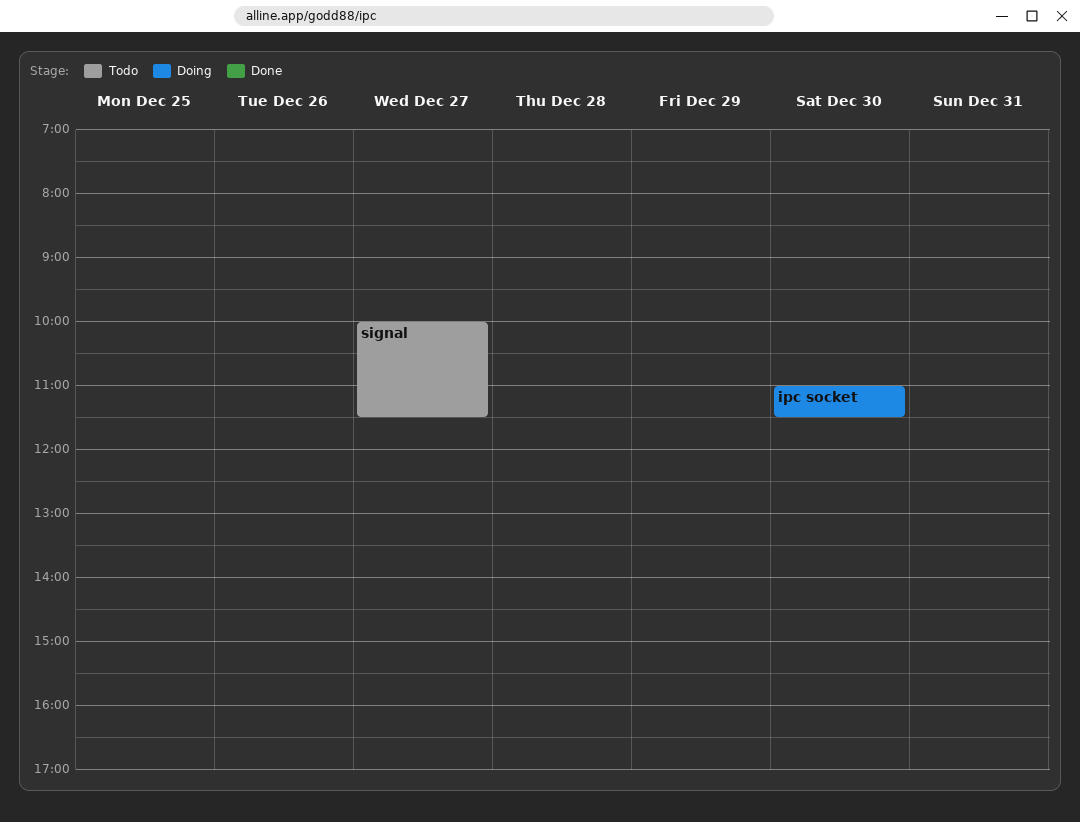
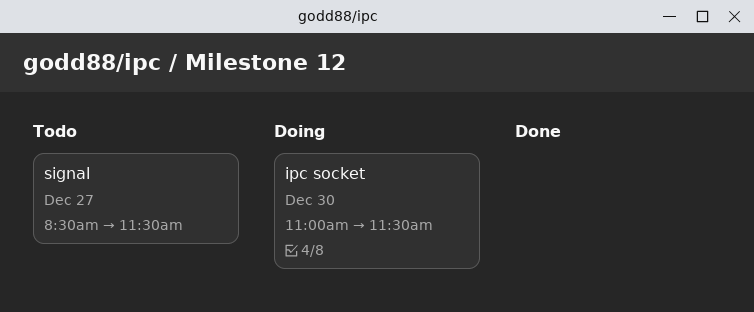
signal, begins: 10:00 -> 08:30

